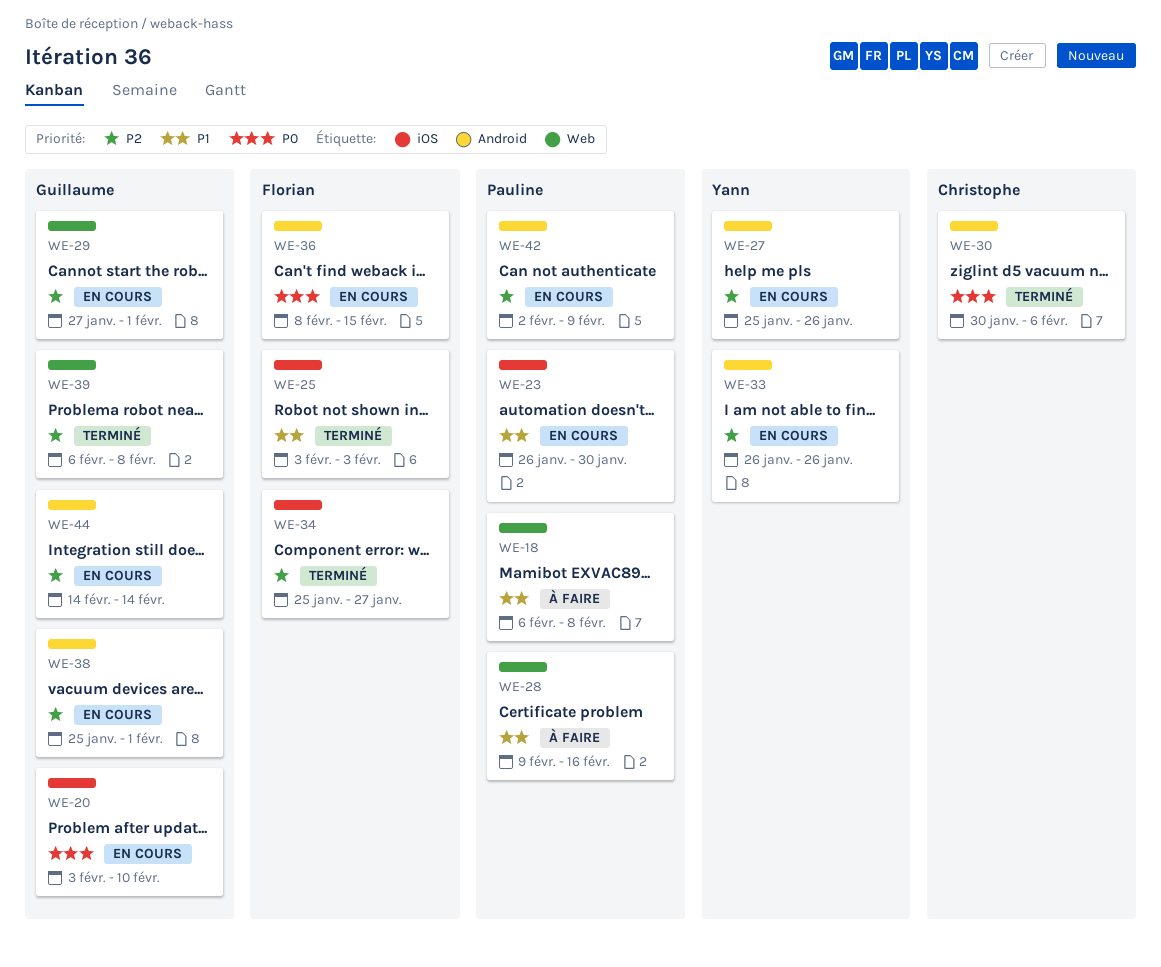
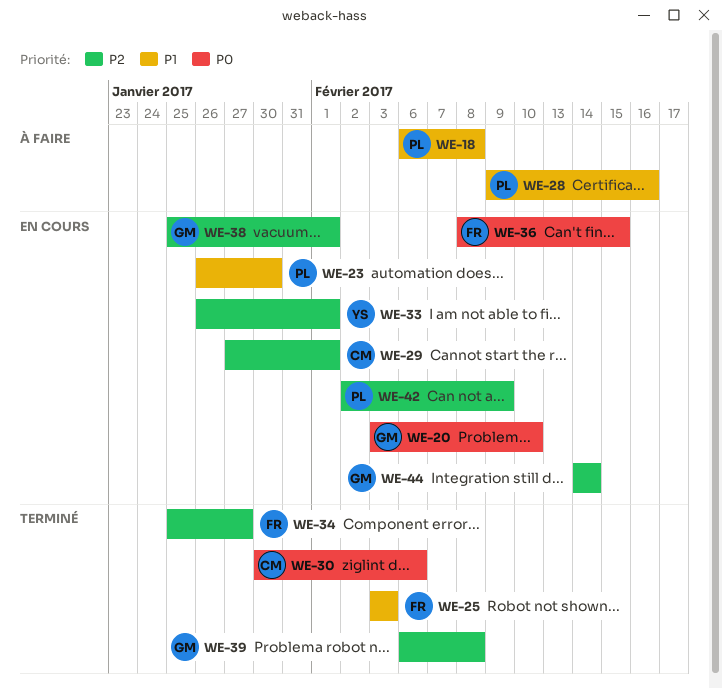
WE-27: present -> none
WE-29, owner: Guillaume -> Christophe
WE-33, due: Jan 26 -> Feb 1

